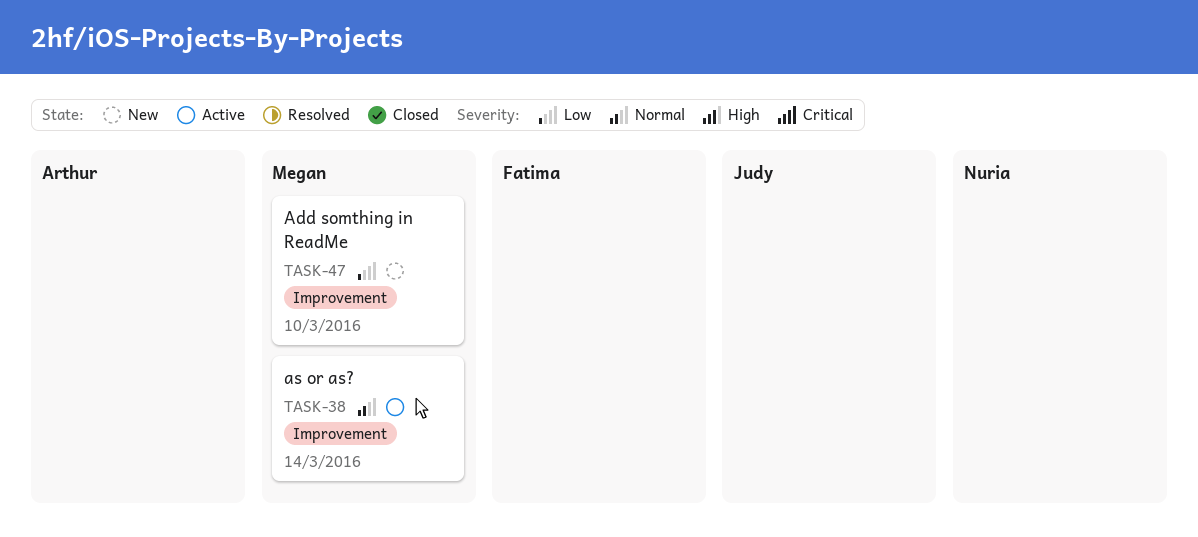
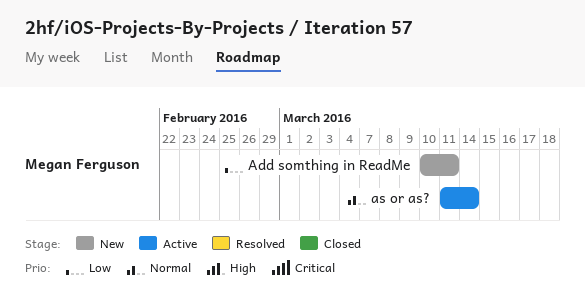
Add somthing in ReadMe, due: Mar 10 -> Mar 11

